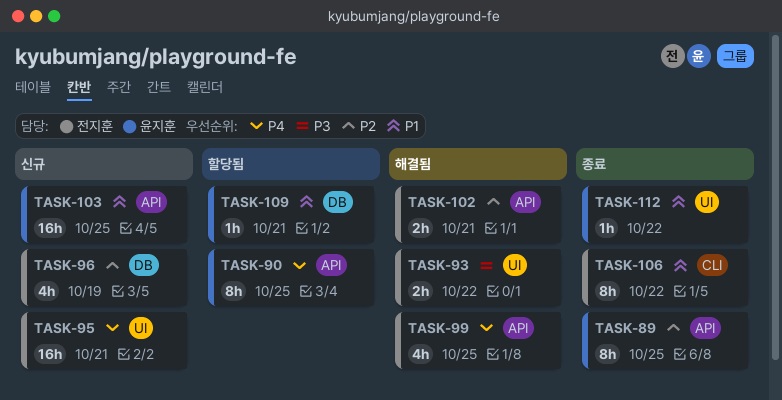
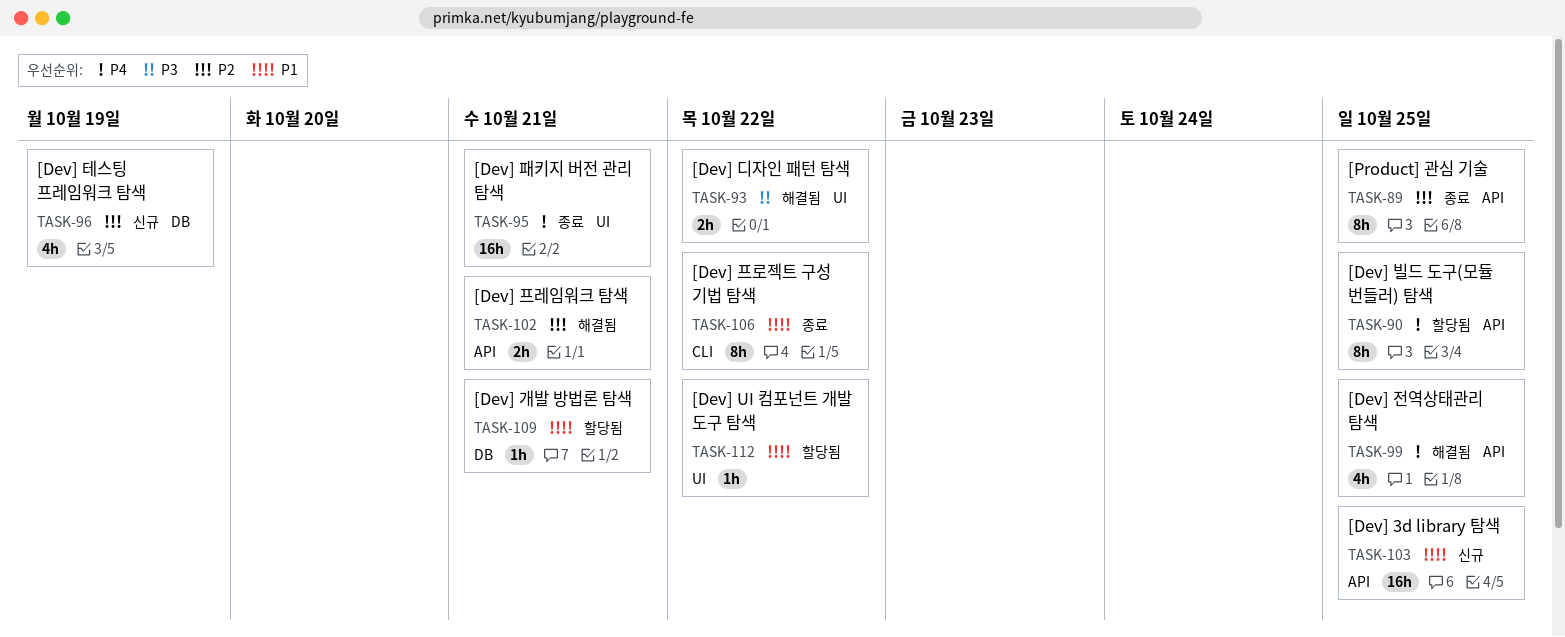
TASK-95, status: 신규 -> 종료
TASK-112, status: 종료 -> 할당됨

